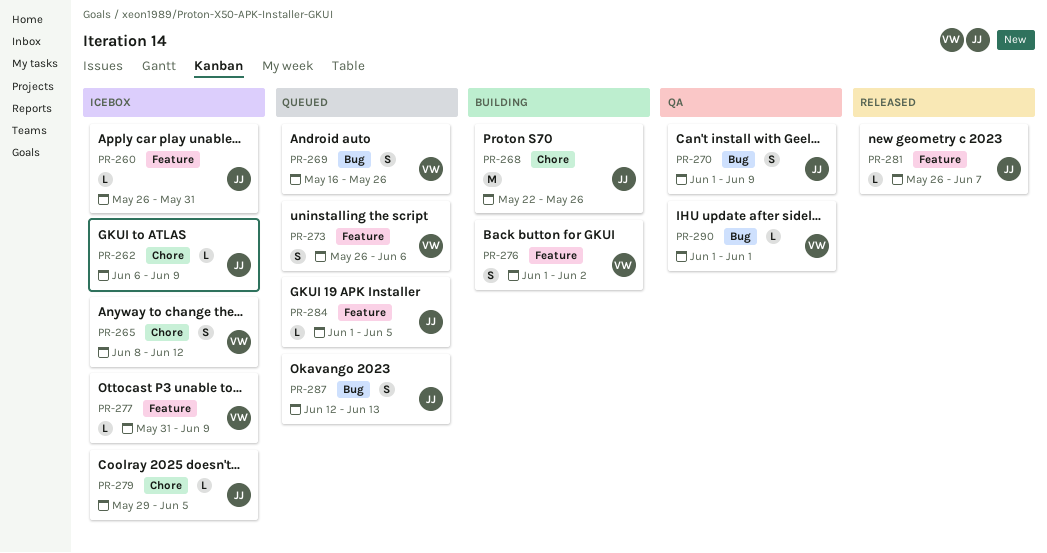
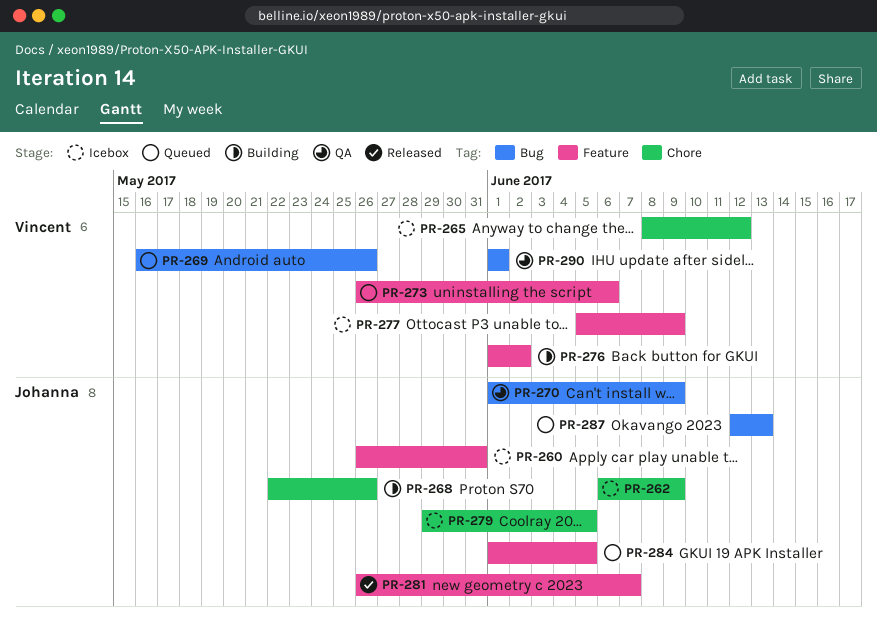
PR-277, start: May 31 -> Jun 5

